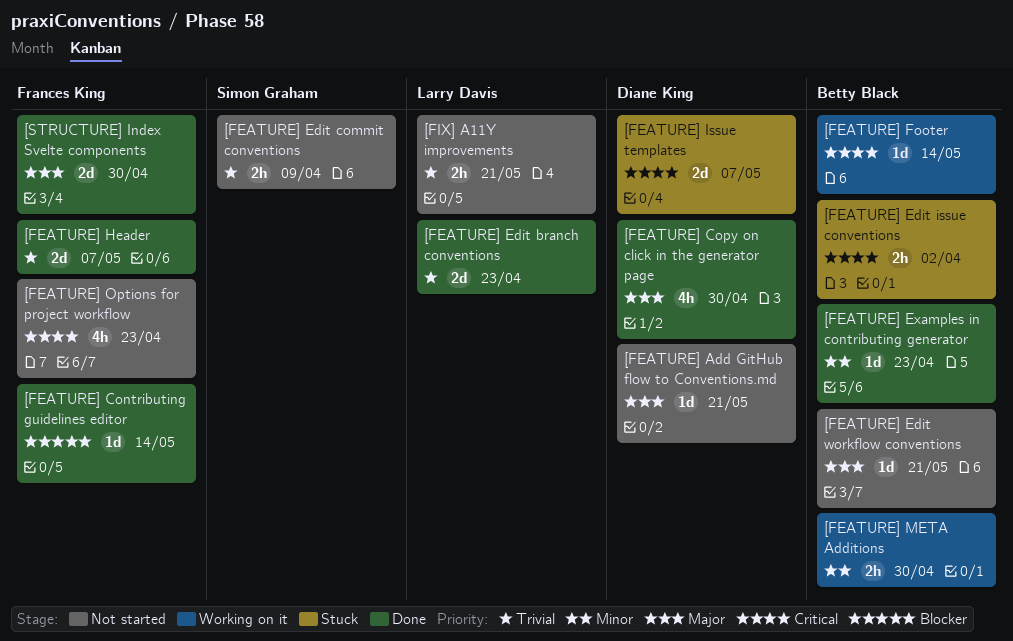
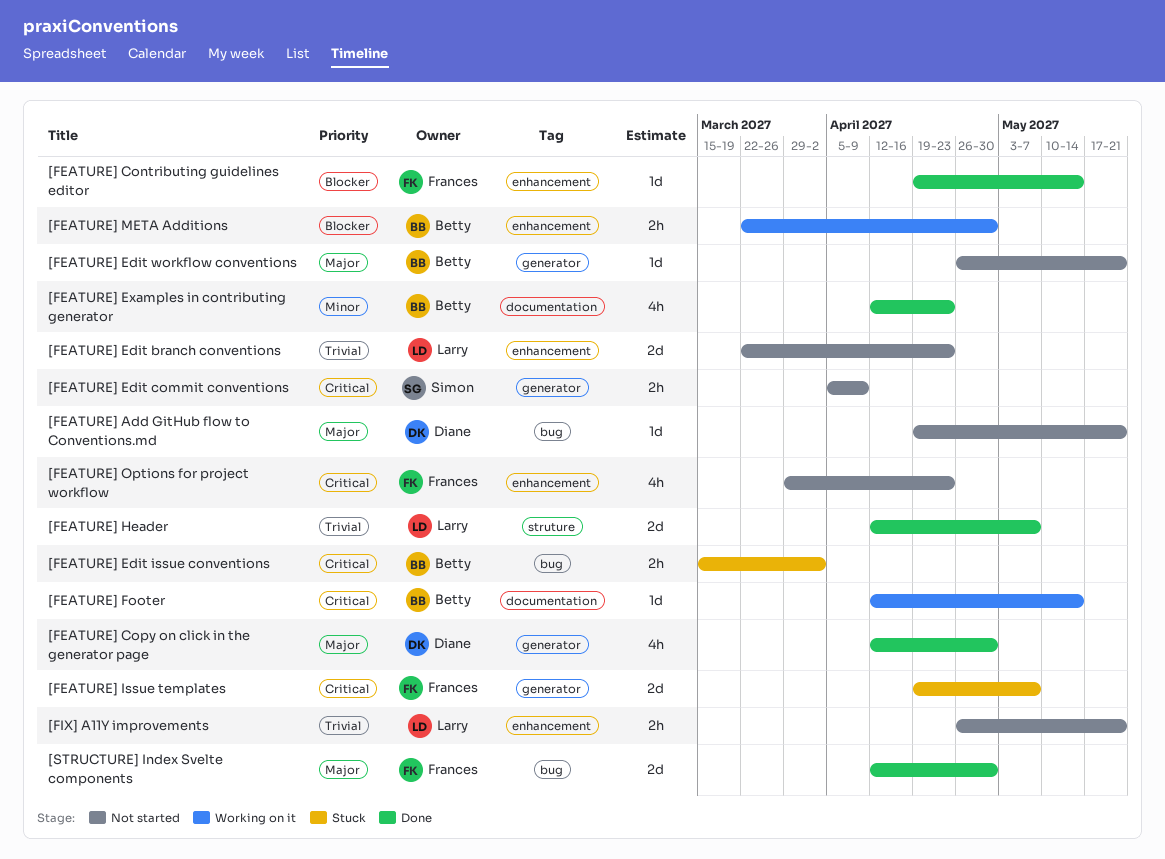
[FEATURE] Edit branch conventions, status: Done -> Not started
[FEATURE] Edit commit conventions, priority: Trivial -> Critical
[FEATURE] Examples in contributing generator, estimate: 1d -> 4h
[FEATURE] Header, owner: Frances King -> Larry Davis
[FEATURE] Issue templates, owner: Diane King -> Frances King
[FEATURE] META Additions, priority: Minor -> Blocker

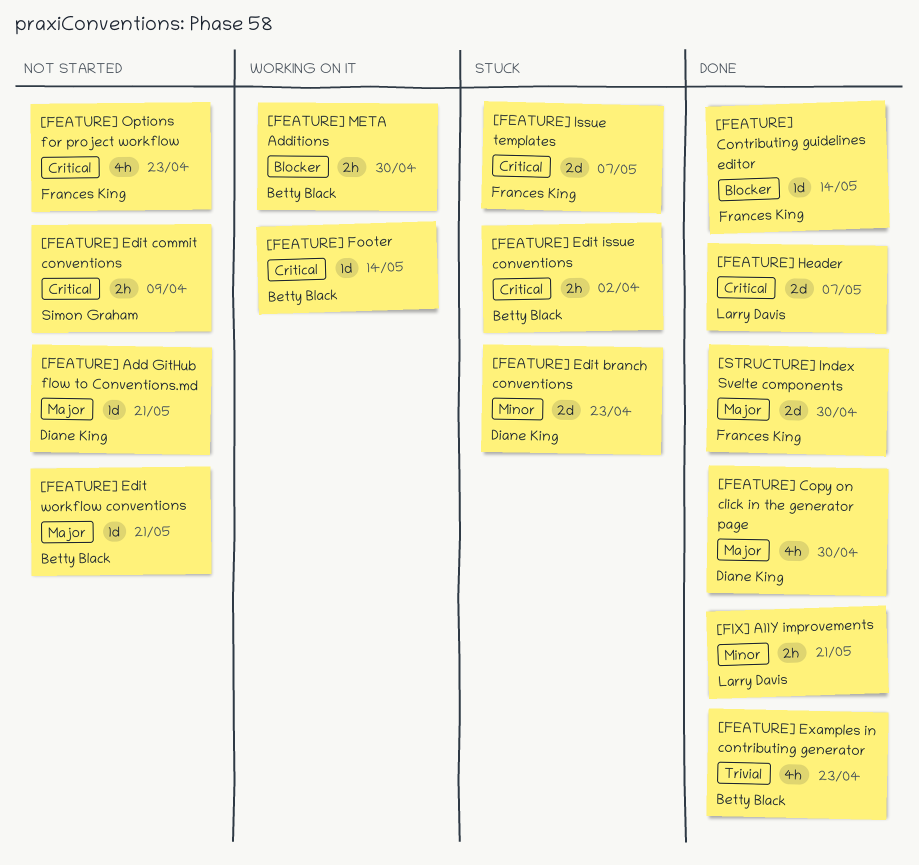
[FEATURE] Edit branch conventions, status: Not started -> Stuck
[FEATURE] Edit branch conventions, owner: Larry Davis -> Diane King
[FEATURE] Edit branch conventions, priority: Trivial -> Minor
[FEATURE] Examples in contributing generator, priority: Minor -> Trivial
[FEATURE] Header, priority: Trivial -> Critical
[FIX] A11Y improvements, status: Not started -> Done
[FIX] A11Y improvements, priority: Trivial -> Minor

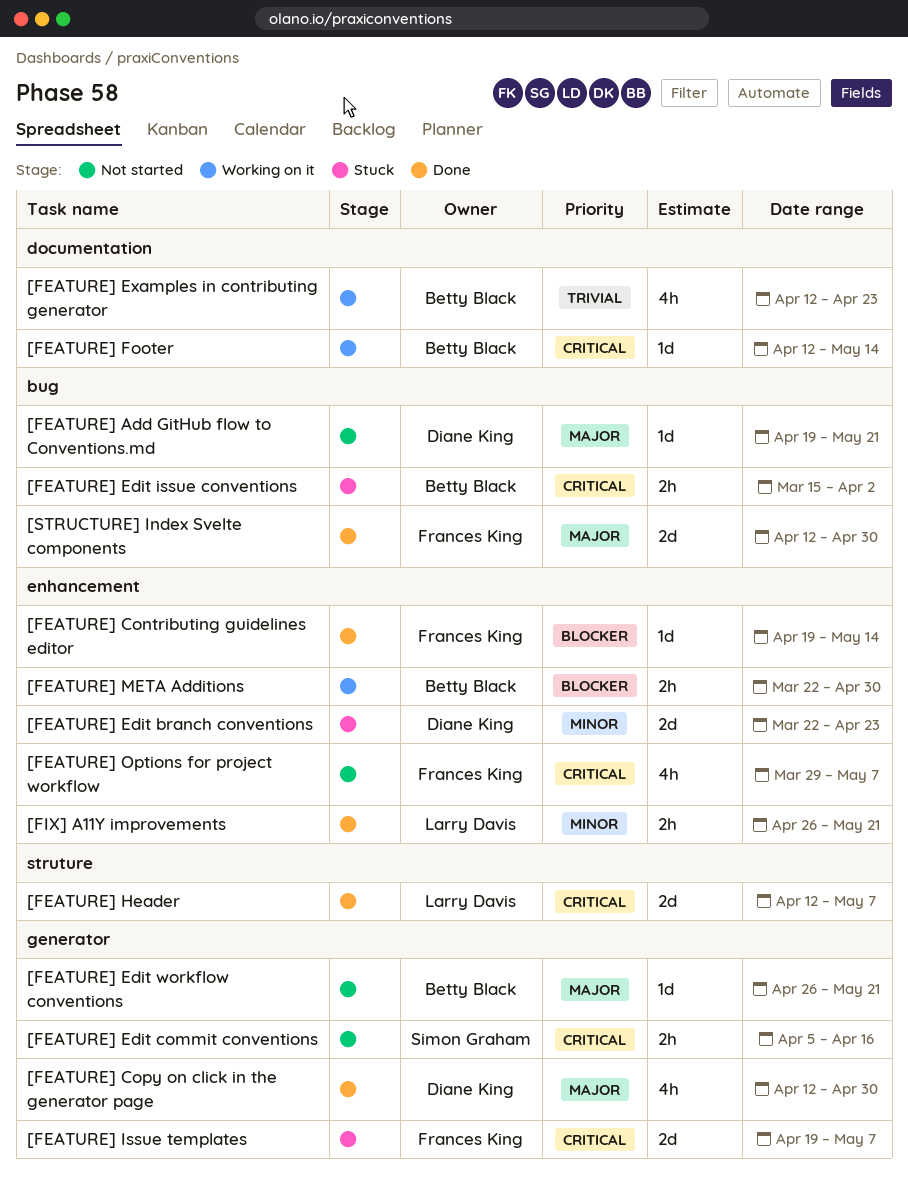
[FEATURE] Edit commit conventions, due: Apr 9 -> Apr 16
[FEATURE] Examples in contributing generator, status: Done -> Working on it
[FEATURE] Options for project workflow, due: Apr 23 -> May 7

